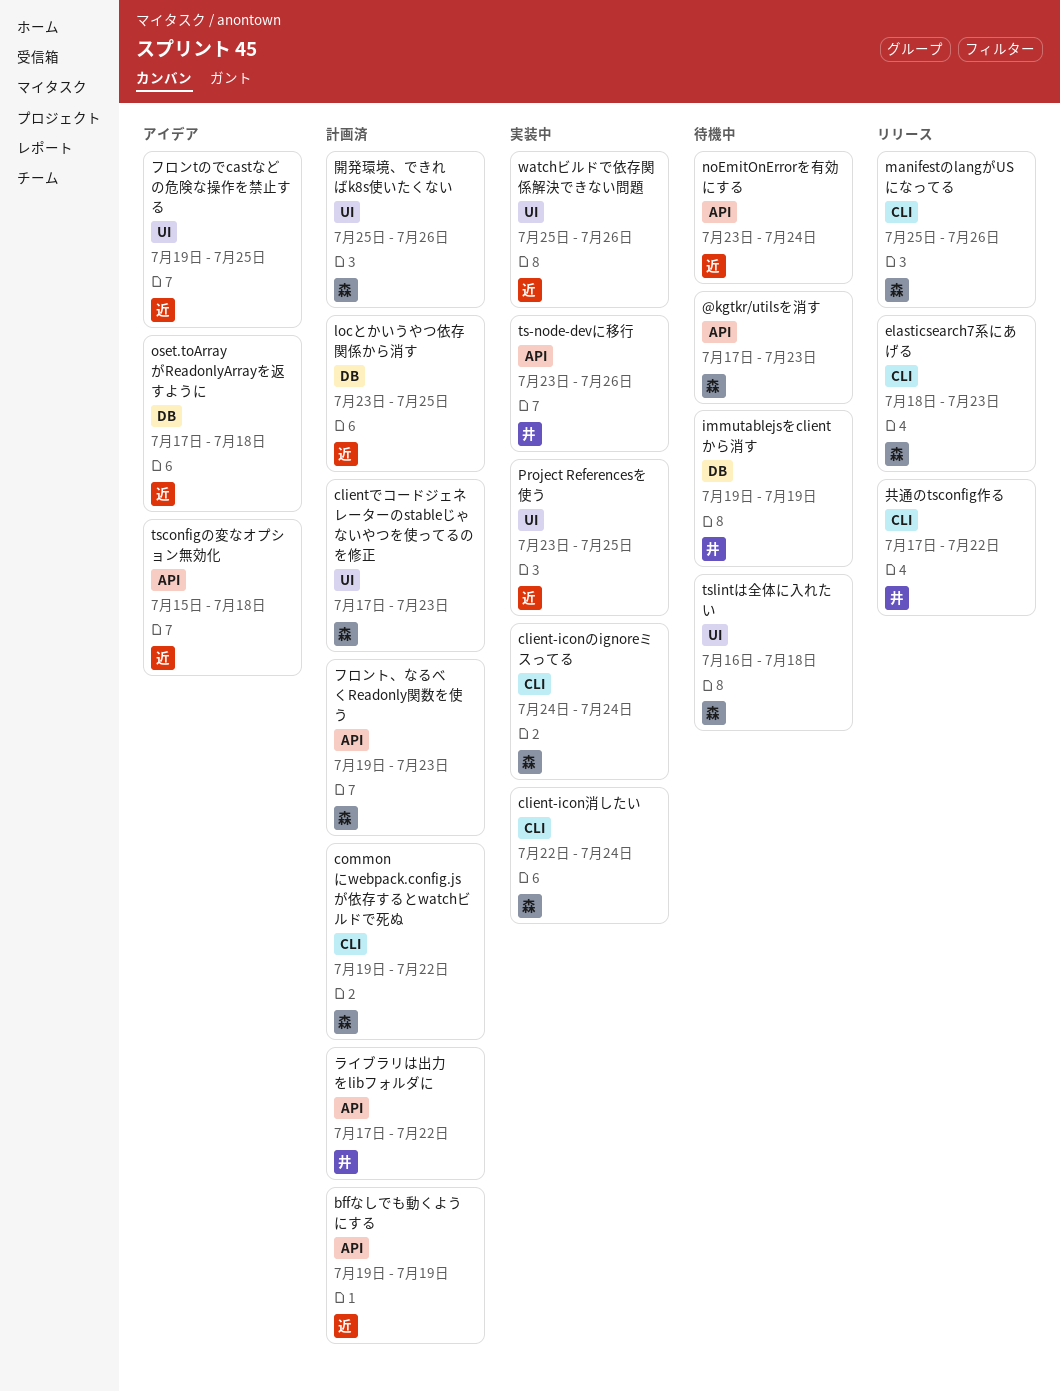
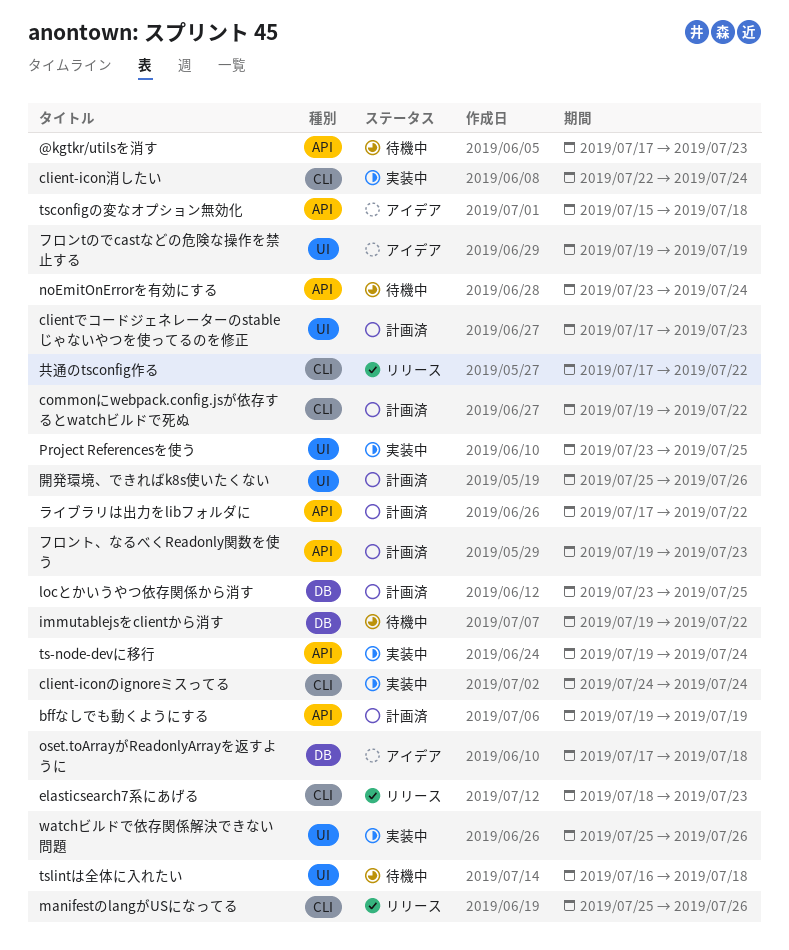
immutablejsをclientから消す, due: Jul 19 -> Jul 22
ts-node-devに移行, start: Jul 23 -> Jul 19
ts-node-devに移行, due: Jul 26 -> Jul 24
フロンtのでcastなどの危険な操作を禁止する, due: Jul 25 -> Jul 19

